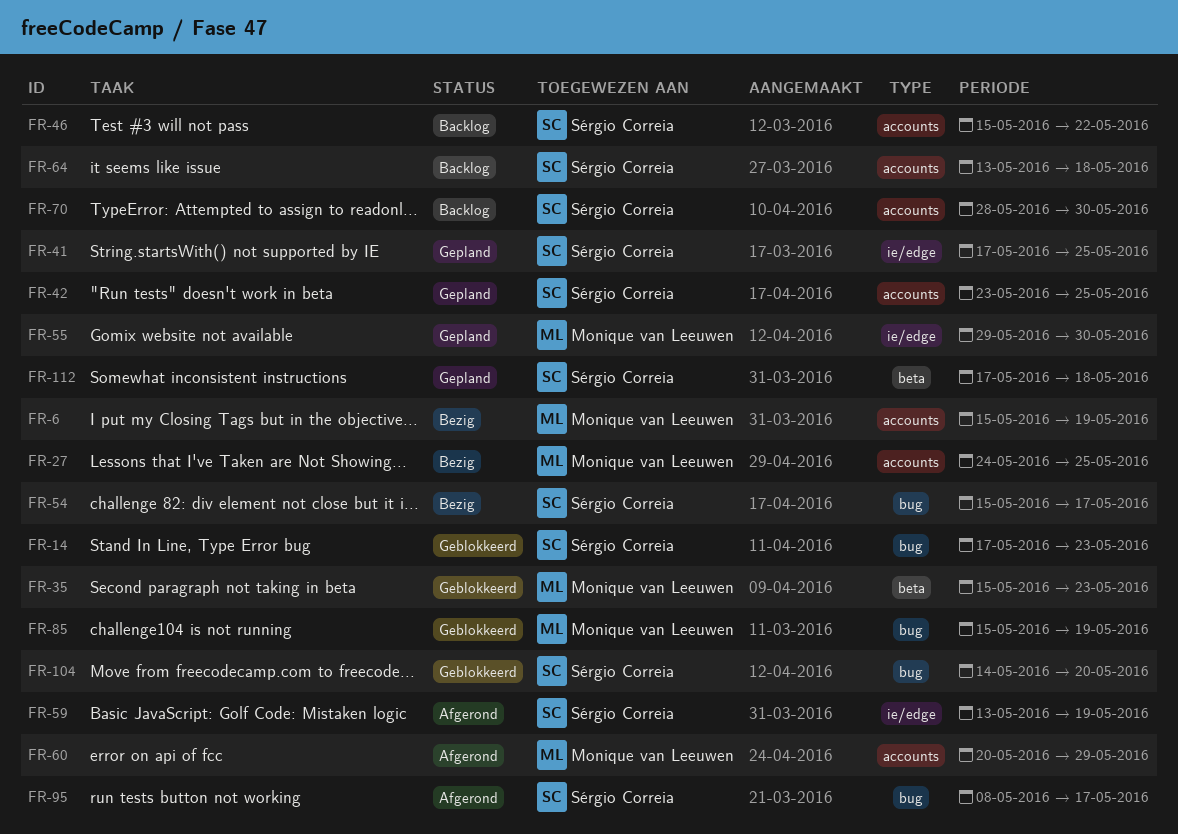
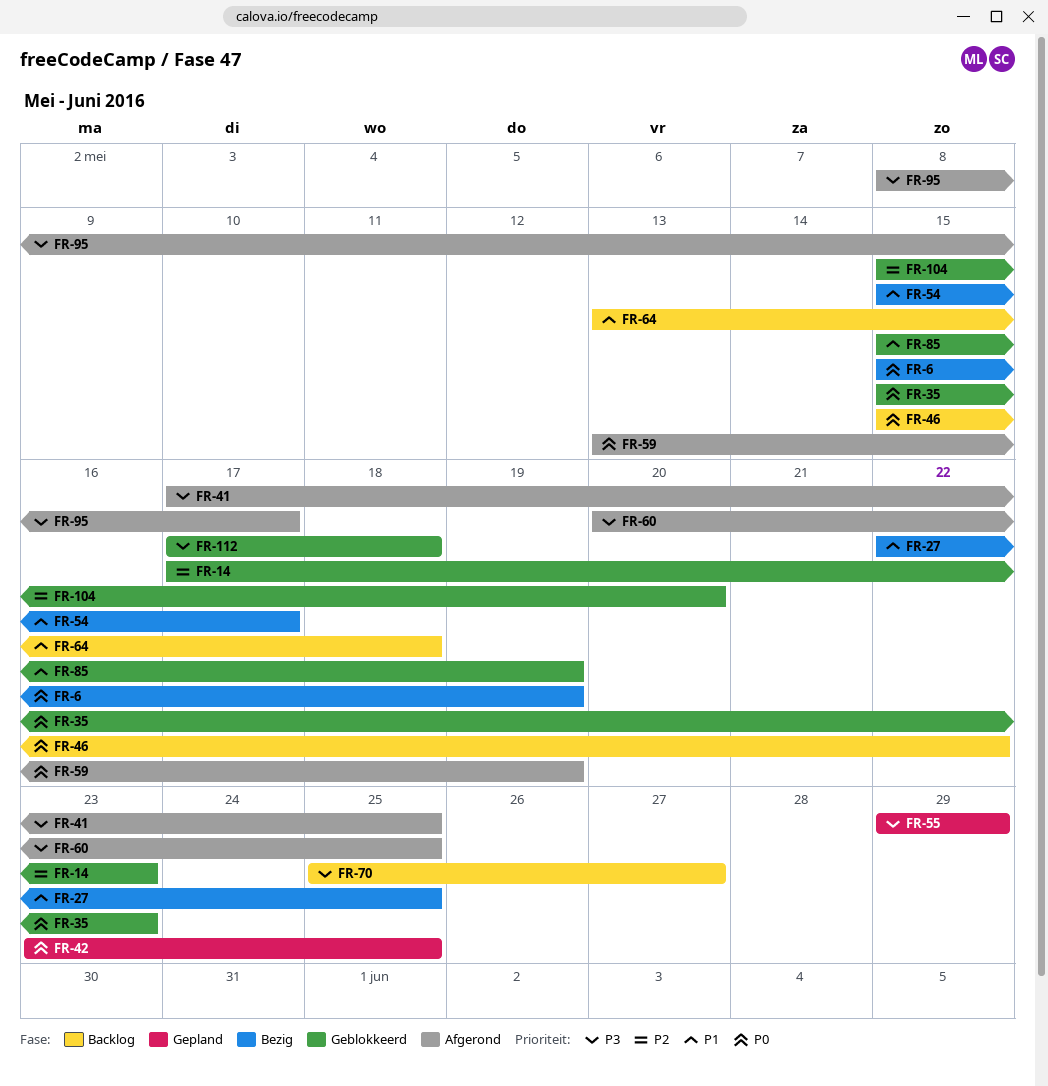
FR-27, start: May 24 -> May 22
FR-41, status: Gepland -> Afgerond
FR-55, due: May 30 -> May 29
FR-60, due: May 29 -> May 25
FR-70, start: May 28 -> May 25
FR-70, due: May 30 -> May 27
FR-104, start: May 14 -> May 15
FR-112, status: Gepland -> Geblokkeerd

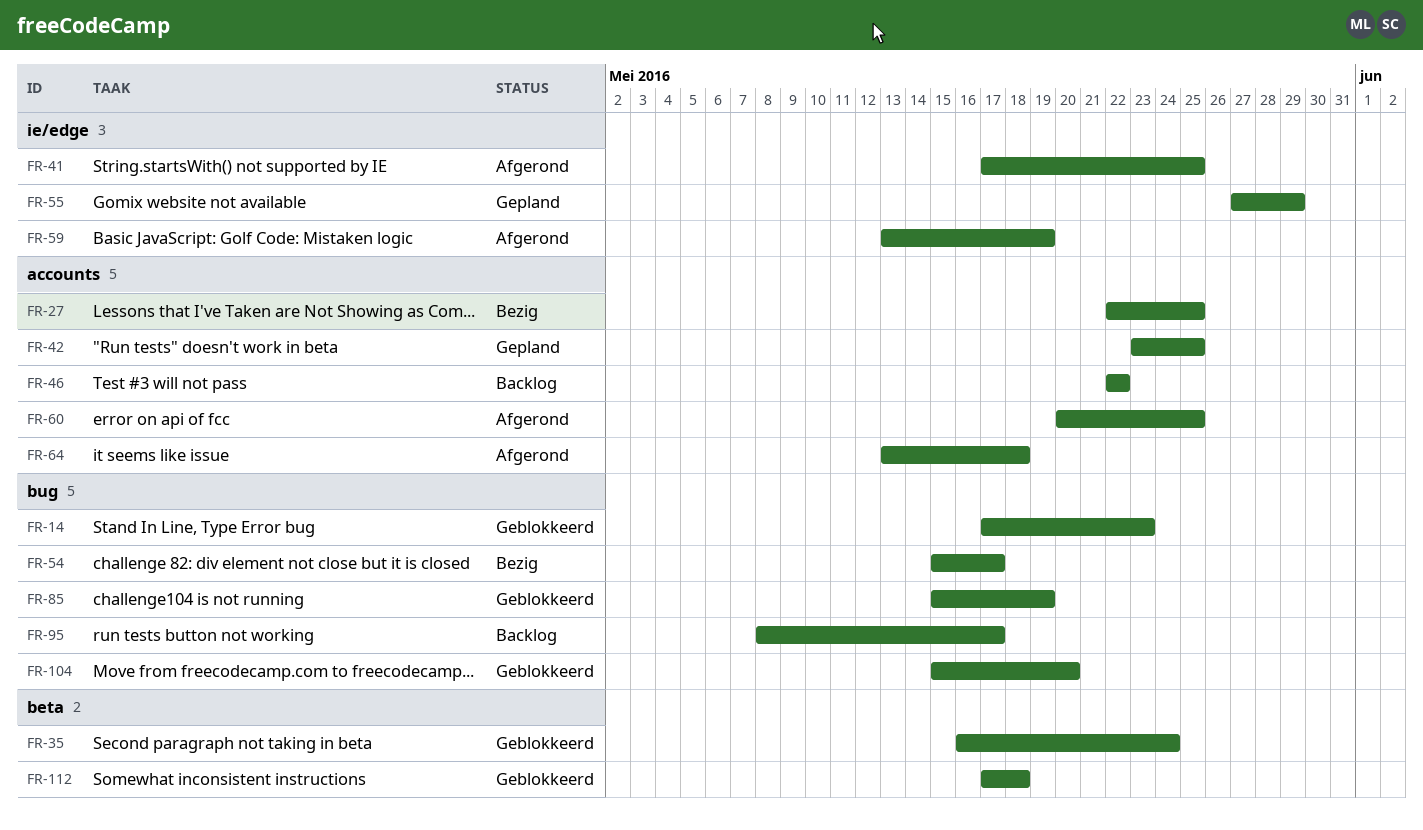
FR-6: present -> none
FR-35, start: May 15 -> May 16
FR-35, due: May 23 -> May 24
FR-46, start: May 15 -> May 22
FR-55, start: May 29 -> May 27
FR-64, status: Backlog -> Afgerond
FR-70: present -> none
FR-95, status: Afgerond -> Backlog

